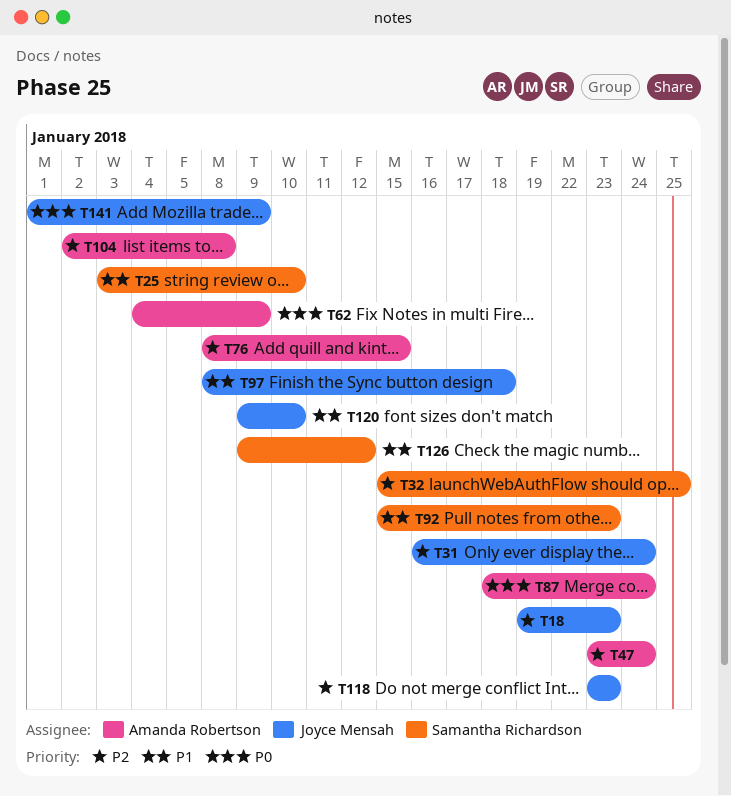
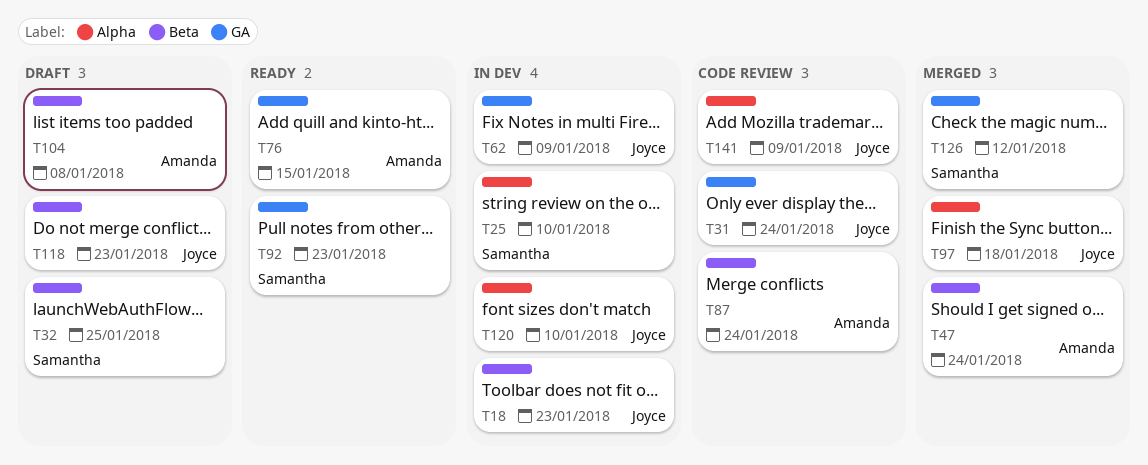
T62, owner: Amanda Robertson -> Joyce Mensah

